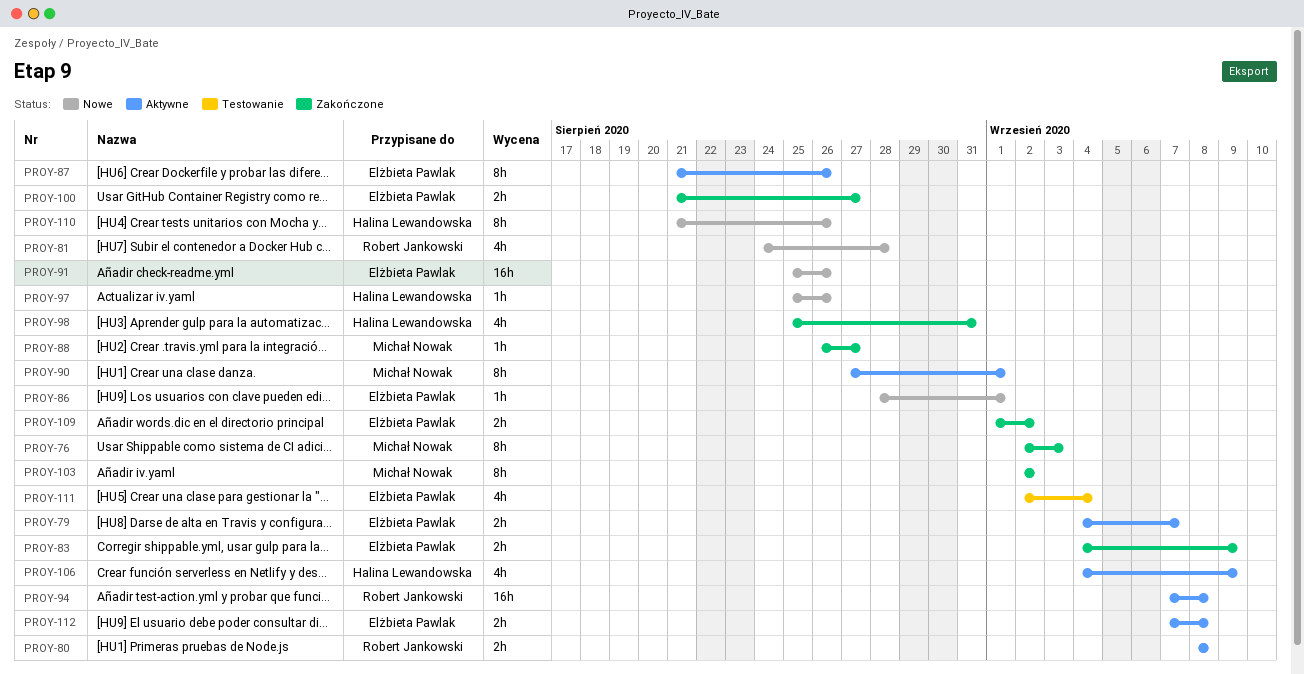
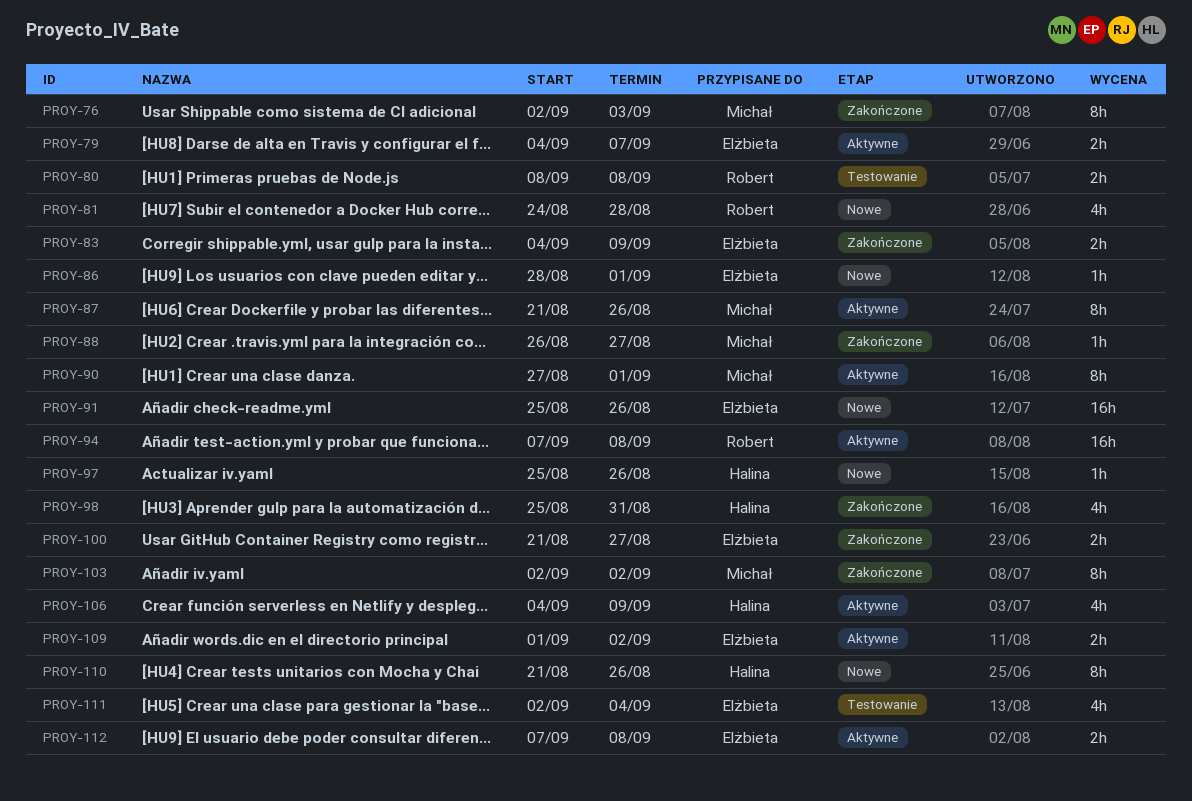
PROY-80, status: Aktywne -> Testowanie
PROY-87, owner: Elżbieta Pawlak -> Michał Nowak
PROY-109, status: Zakończone -> Aktywne

